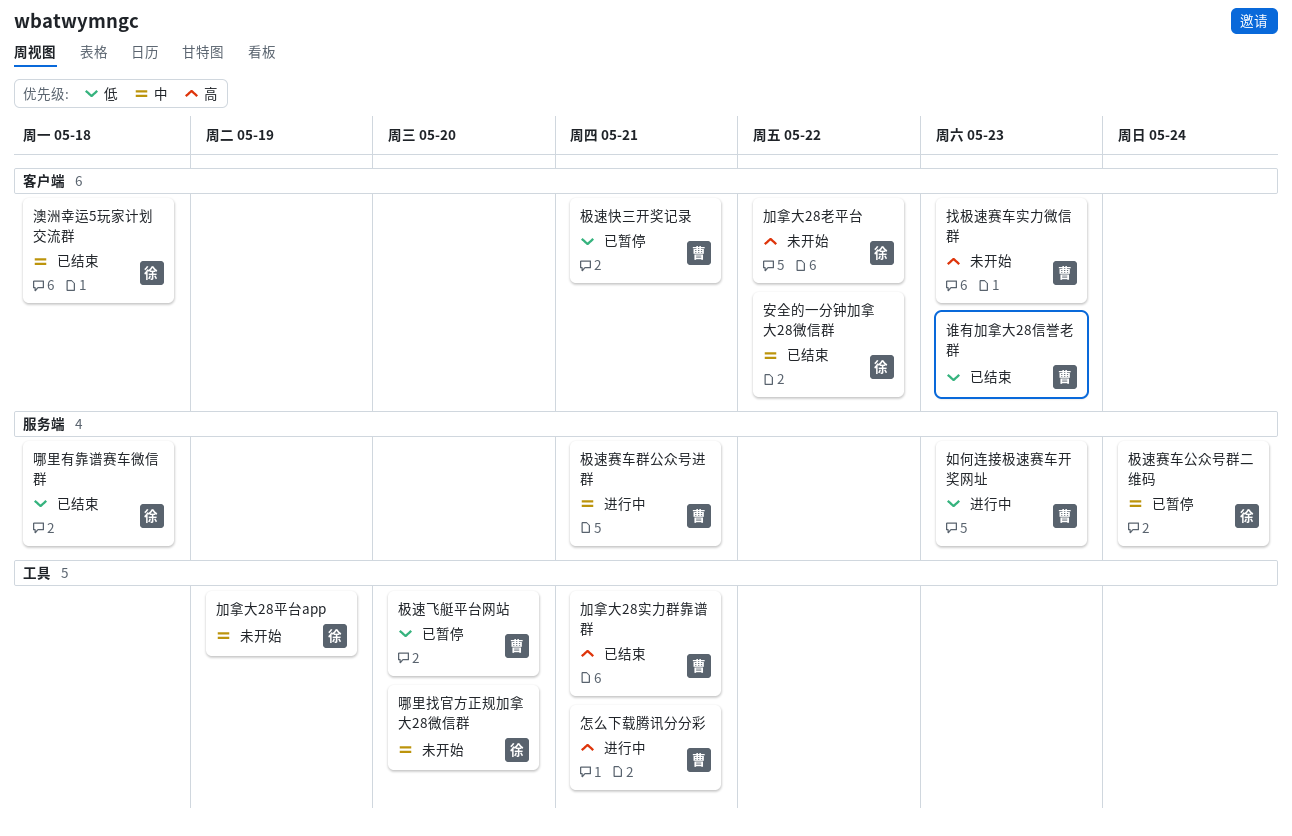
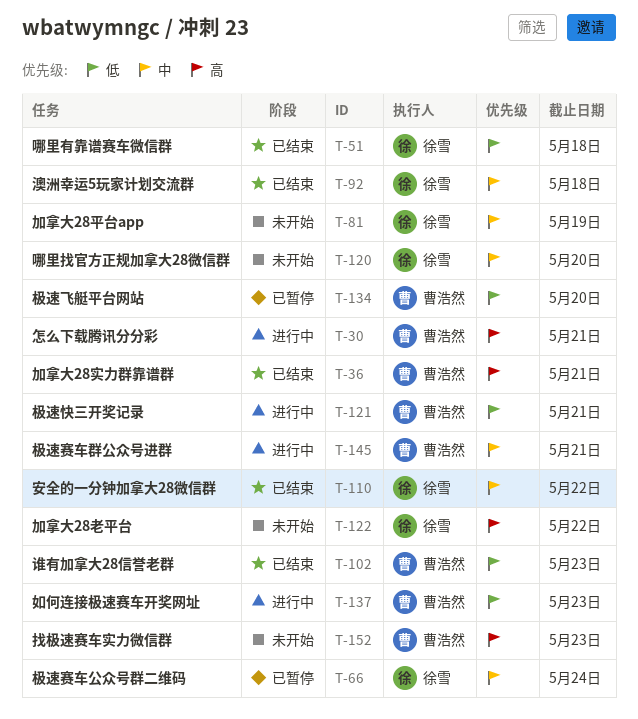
极速快三开奖记录, status: 已暂停 -> 进行中

